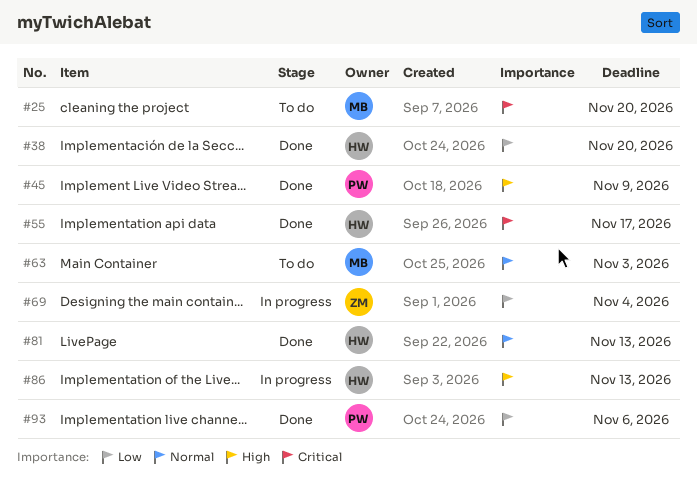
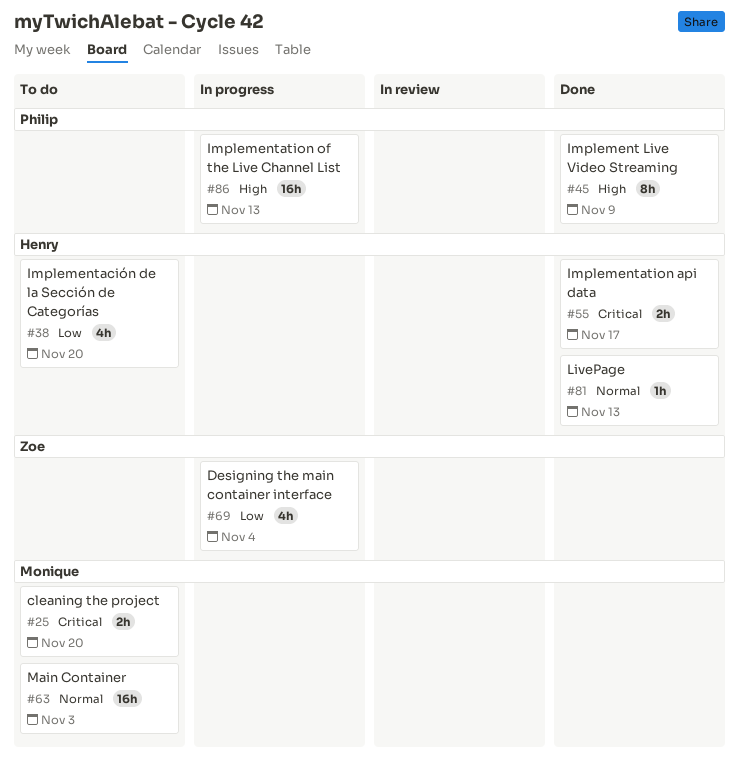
#38, status: Done -> To do
#86, owner: Henry -> Philip
#93: present -> none

